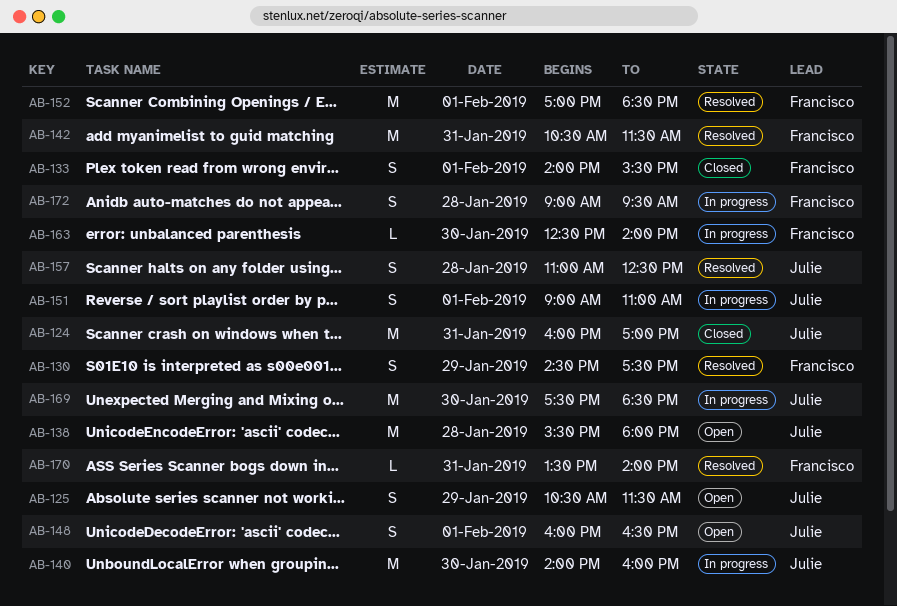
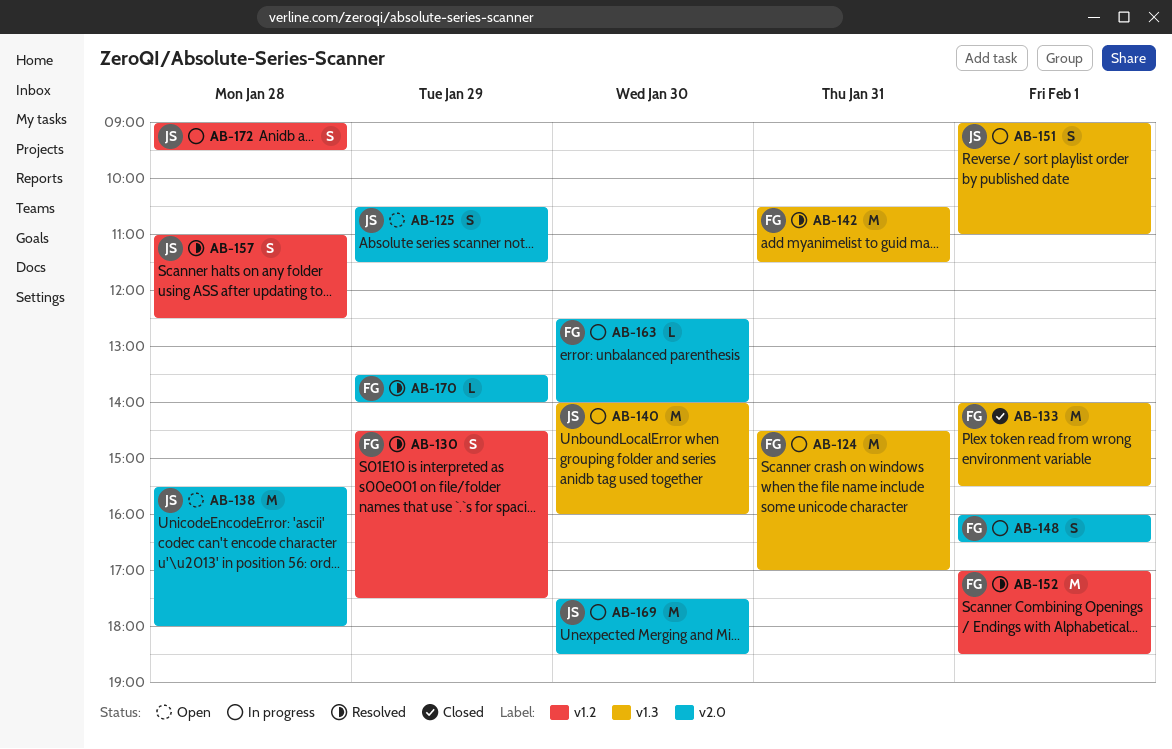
AB-124, status: Closed -> In progress
AB-124, owner: Julie -> Francisco
AB-124, begins: 16:00 -> 14:30
AB-133, estimate: S -> M
AB-148, status: Open -> In progress
AB-148, owner: Julie -> Francisco
AB-170, day: Jan 31 -> Jan 29
AB-172, owner: Francisco -> Julie

